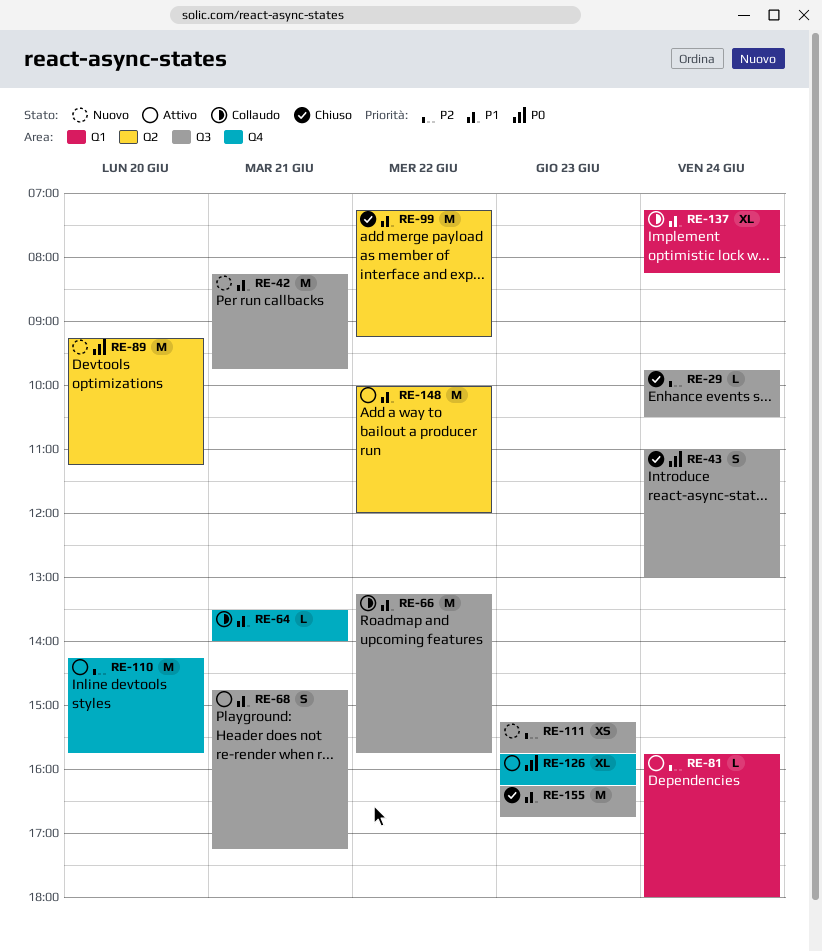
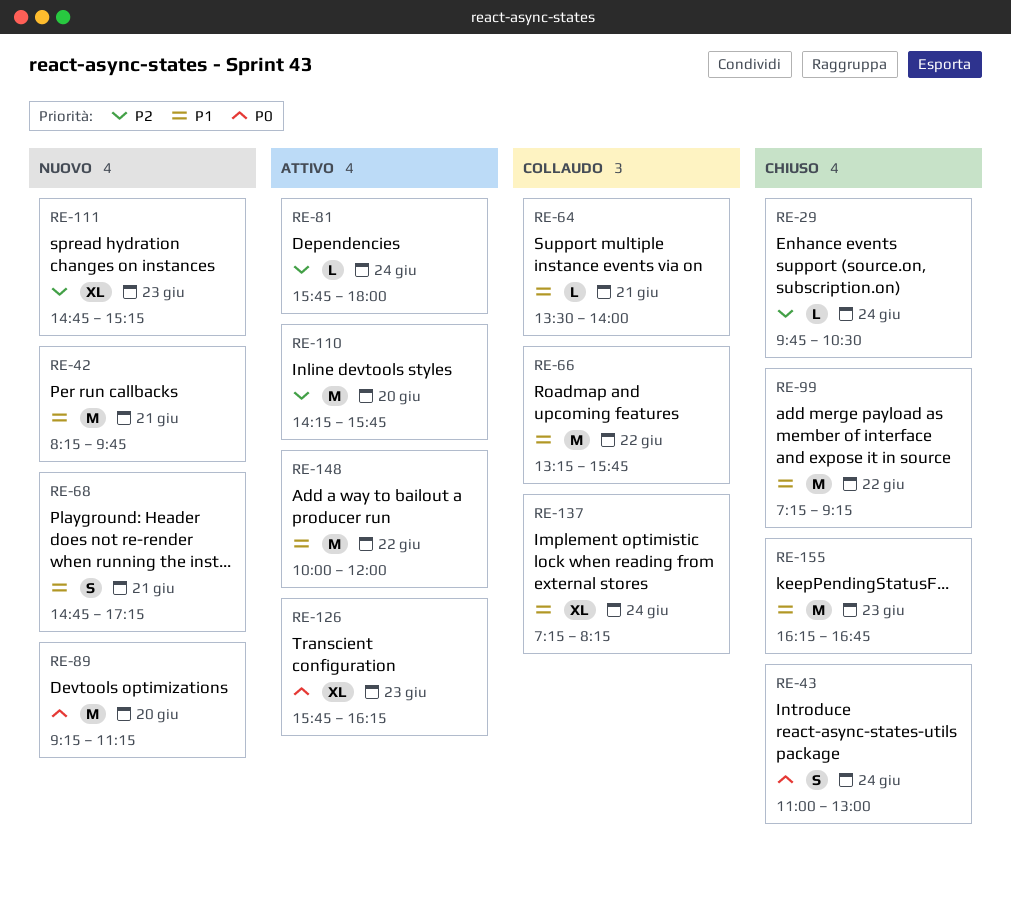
RE-68, status: Attivo -> Nuovo
RE-111, estimate: XS -> XL
RE-111, begins: 15:15 -> 14:45
RE-111, ends: 15:45 -> 15:15

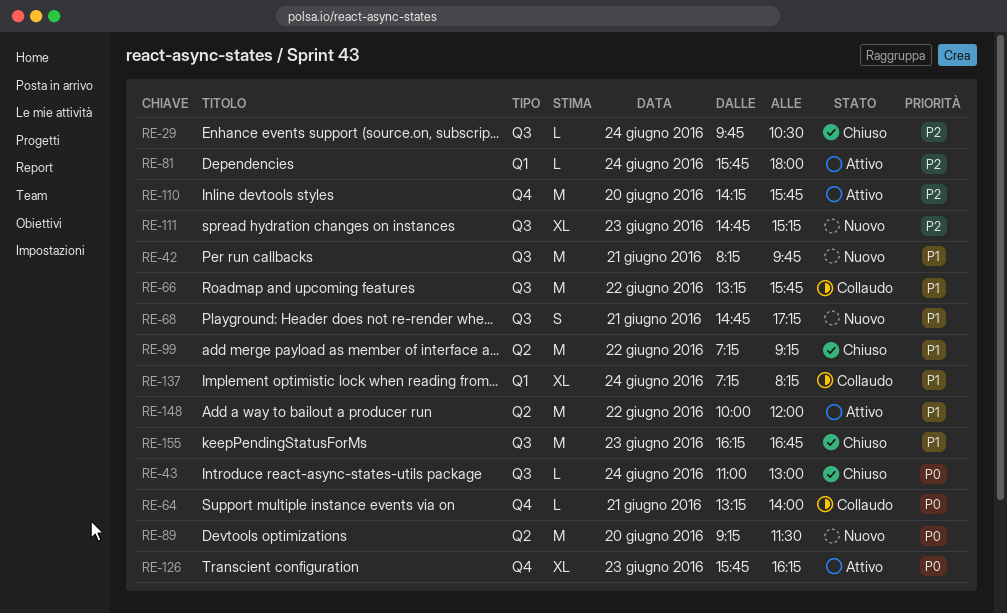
RE-43, estimate: S -> L
RE-64, priority: P1 -> P0
RE-64, begins: 13:30 -> 13:15
RE-89, ends: 11:15 -> 11:30

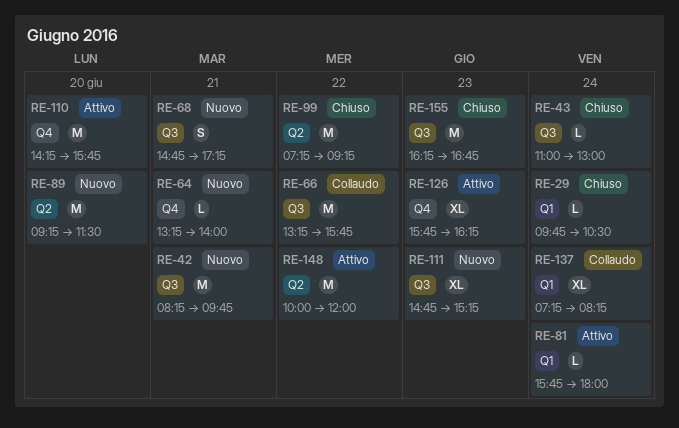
RE-29, label: Q3 -> Q1
RE-64, status: Collaudo -> Nuovo

